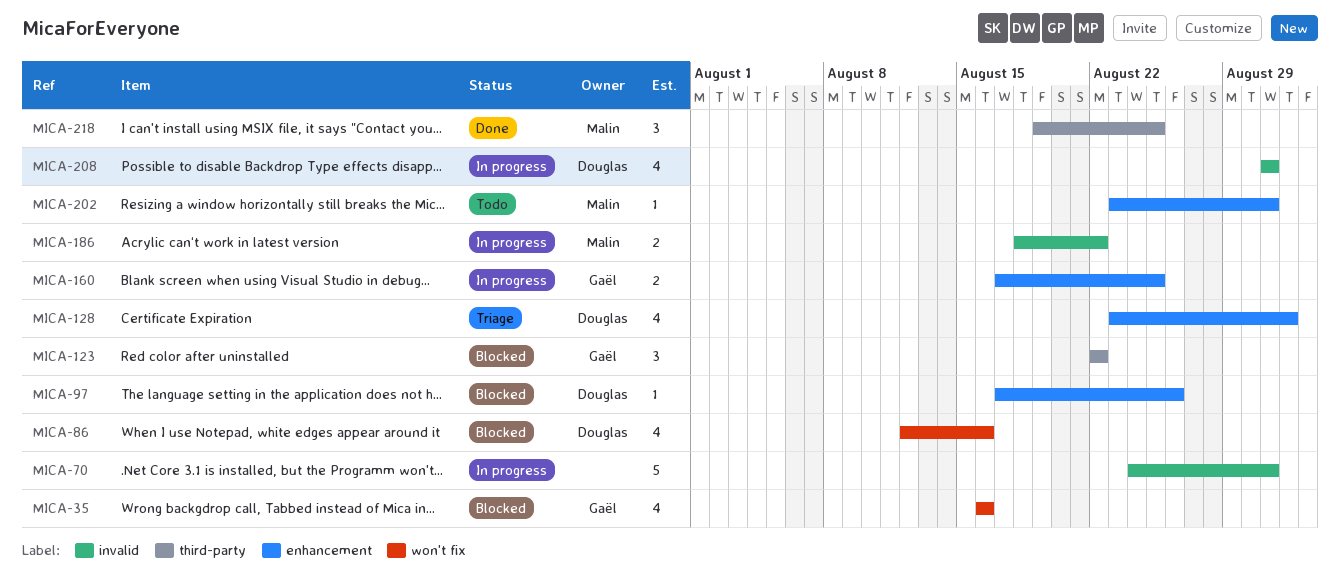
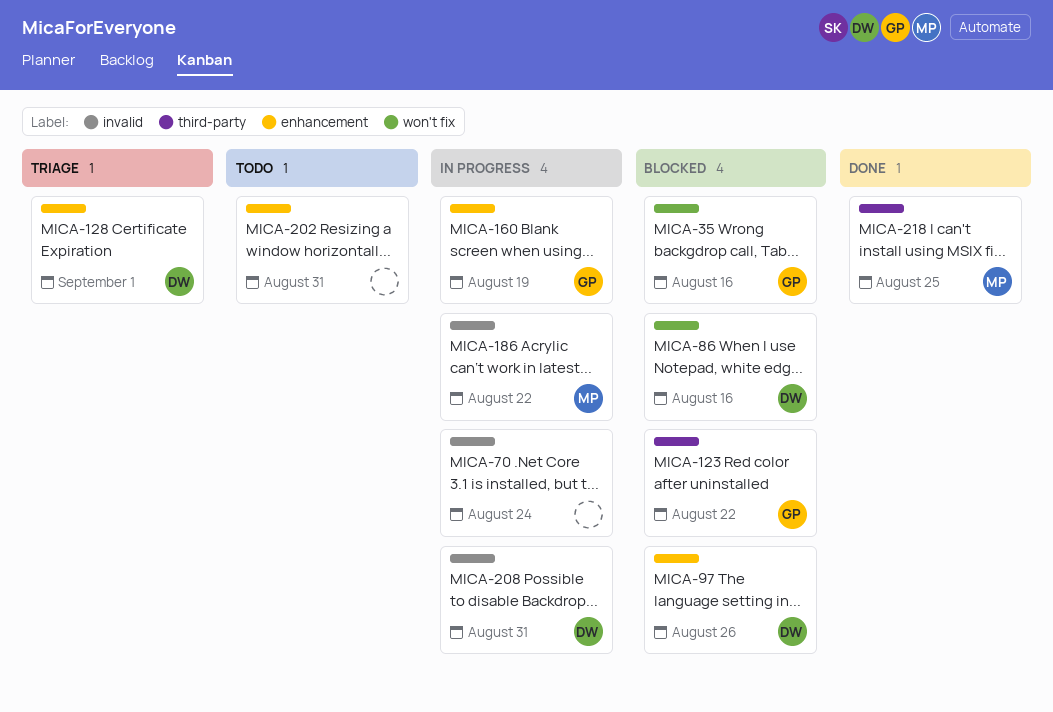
MICA-70, due: Aug 31 -> Aug 24
MICA-160, due: Aug 25 -> Aug 19
MICA-202, owner: Malin -> none

